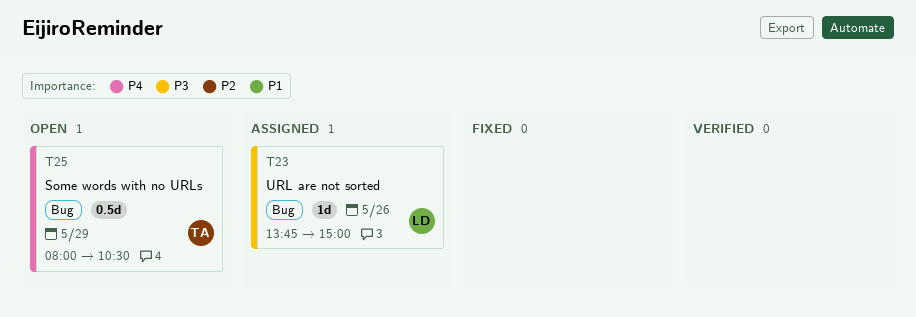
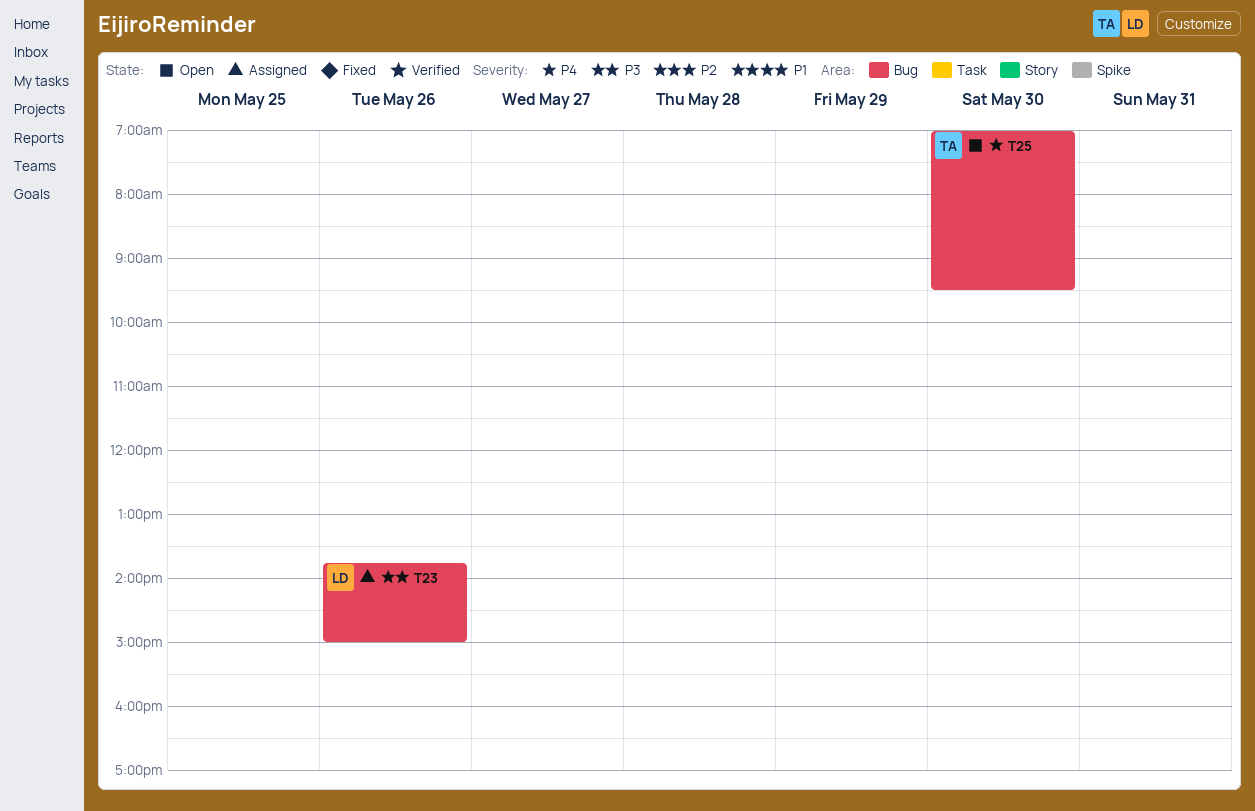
T25, day: May 29 -> May 30
T25, begins: 08:00 -> 07:00
T25, ends: 10:30 -> 09:30

